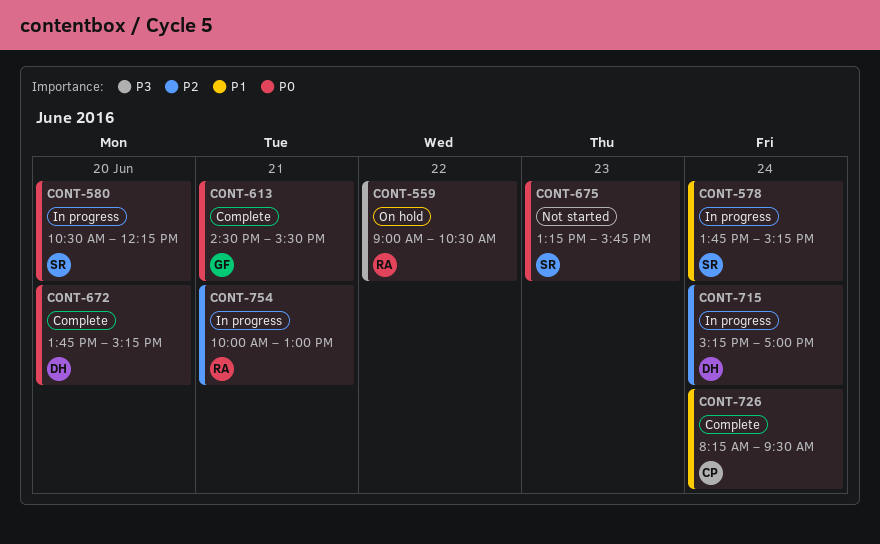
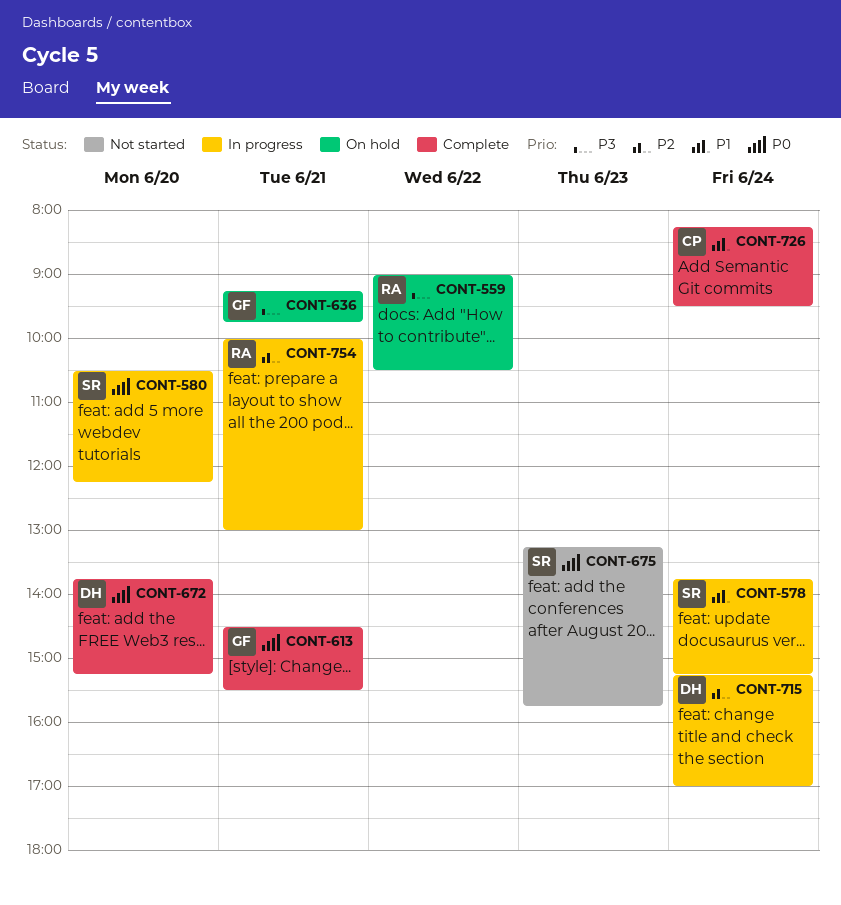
CONT-636: none -> present

